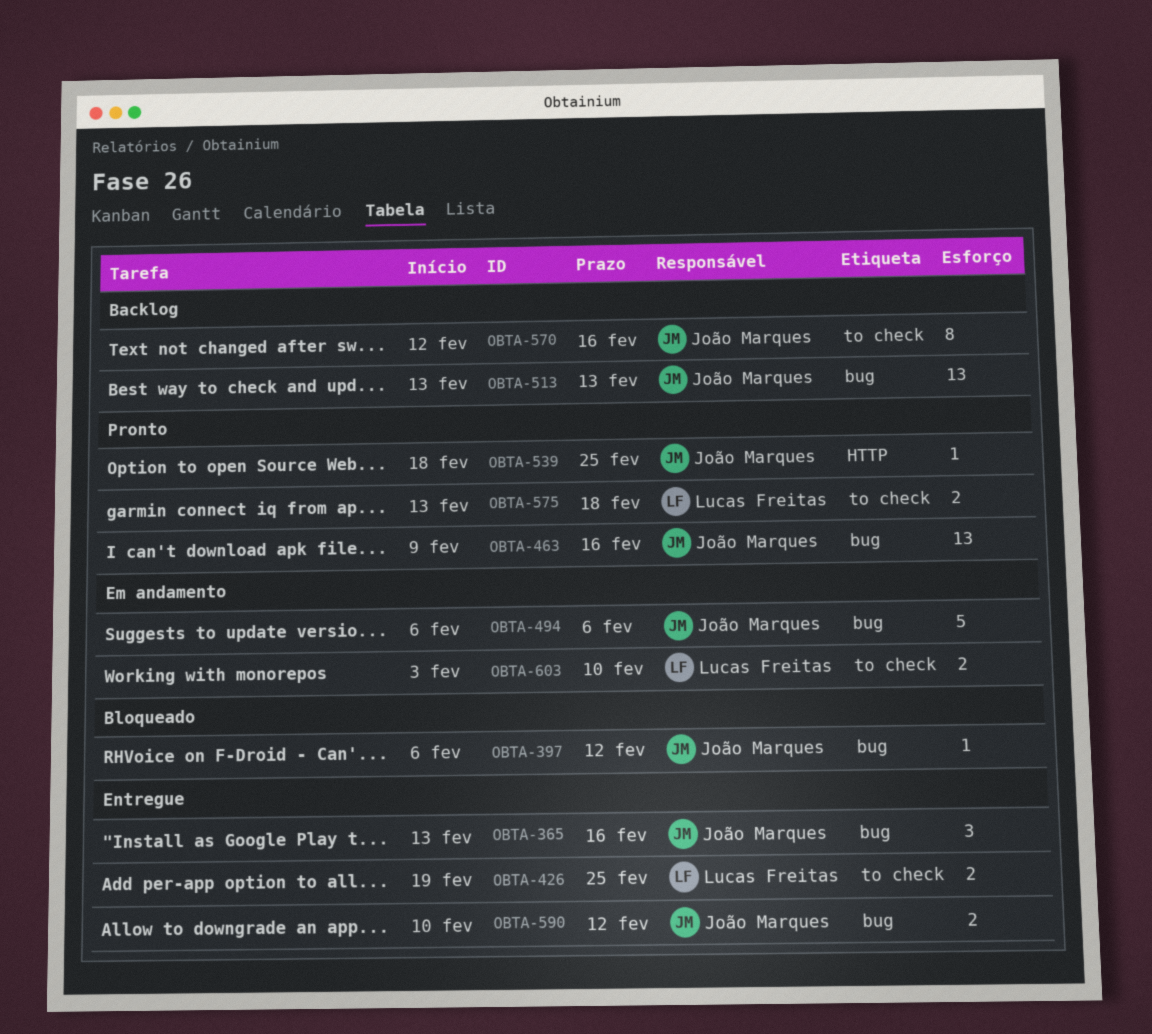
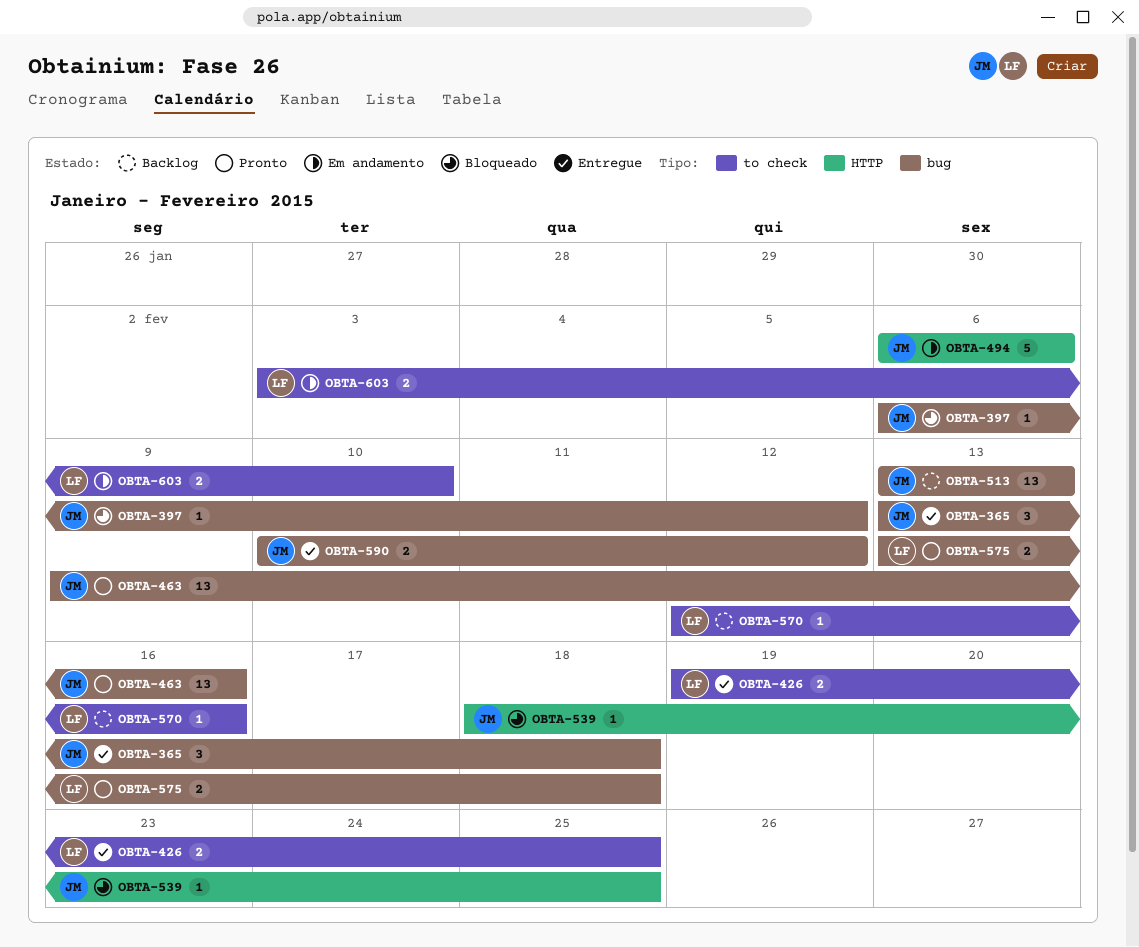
OBTA-365, due: Feb 16 -> Feb 18
OBTA-494, label: bug -> HTTP
OBTA-539, status: Pronto -> Bloqueado
OBTA-570, owner: João Marques -> Lucas Freitas
OBTA-570, estimate: 8 -> 1
OBTA-575, label: to check -> bug

